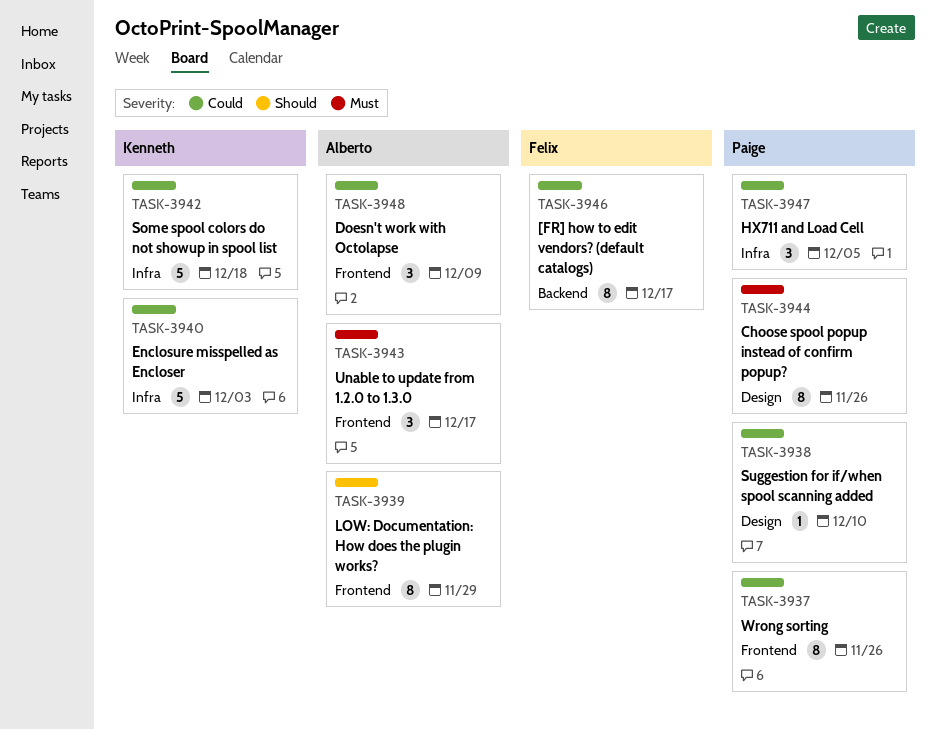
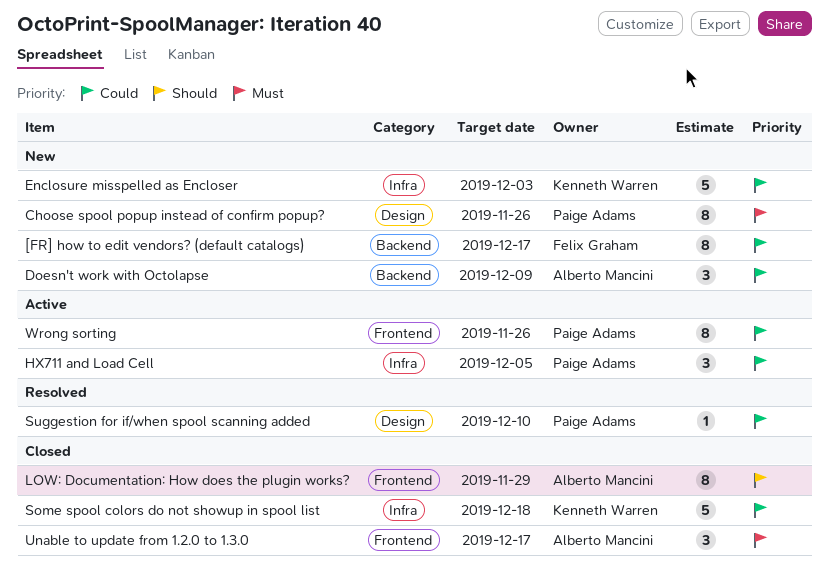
Doesn't work with Octolapse, label: Frontend -> Backend

